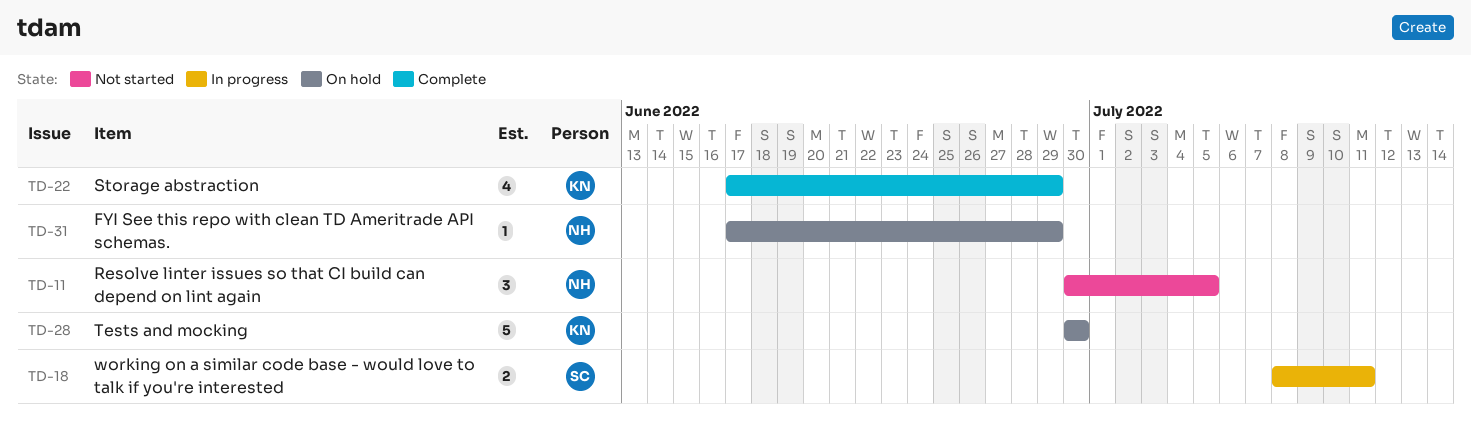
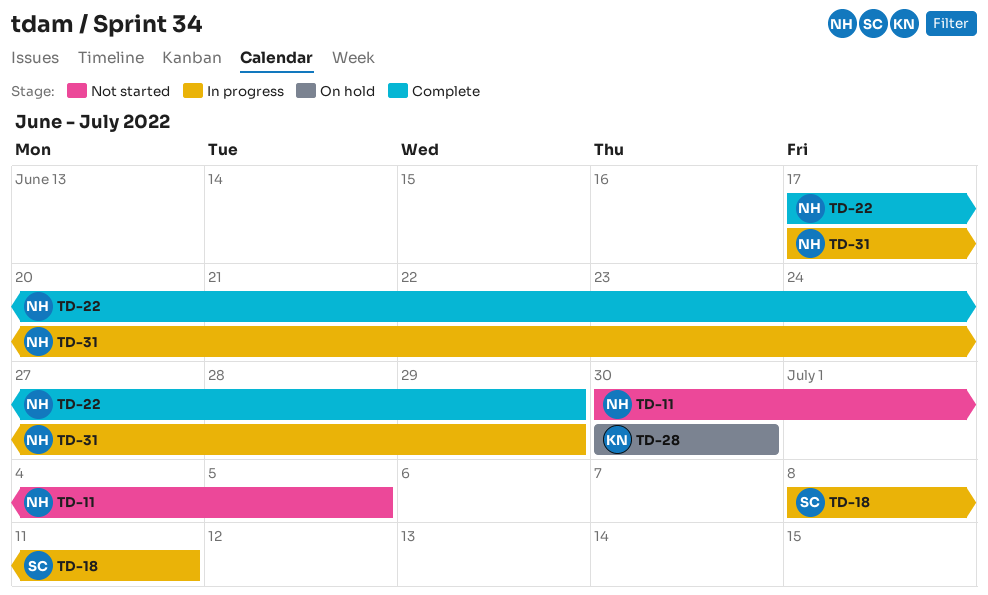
TD-22, owner: KN -> NH
TD-31, status: On hold -> In progress

